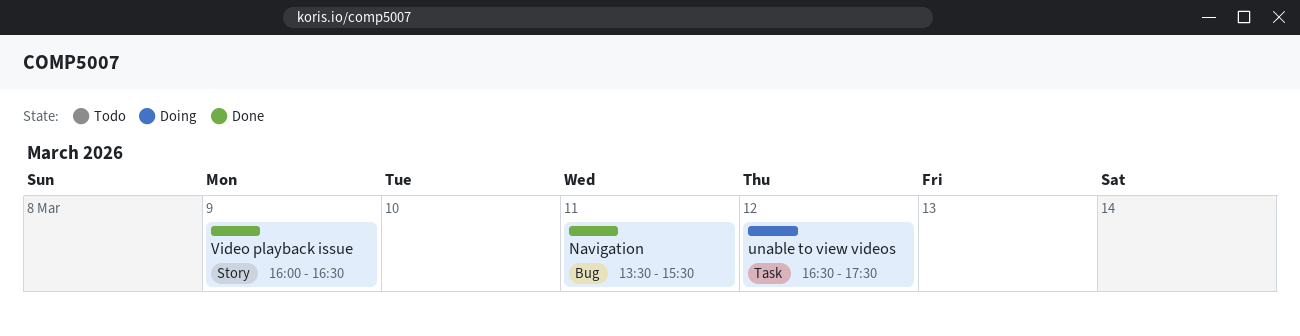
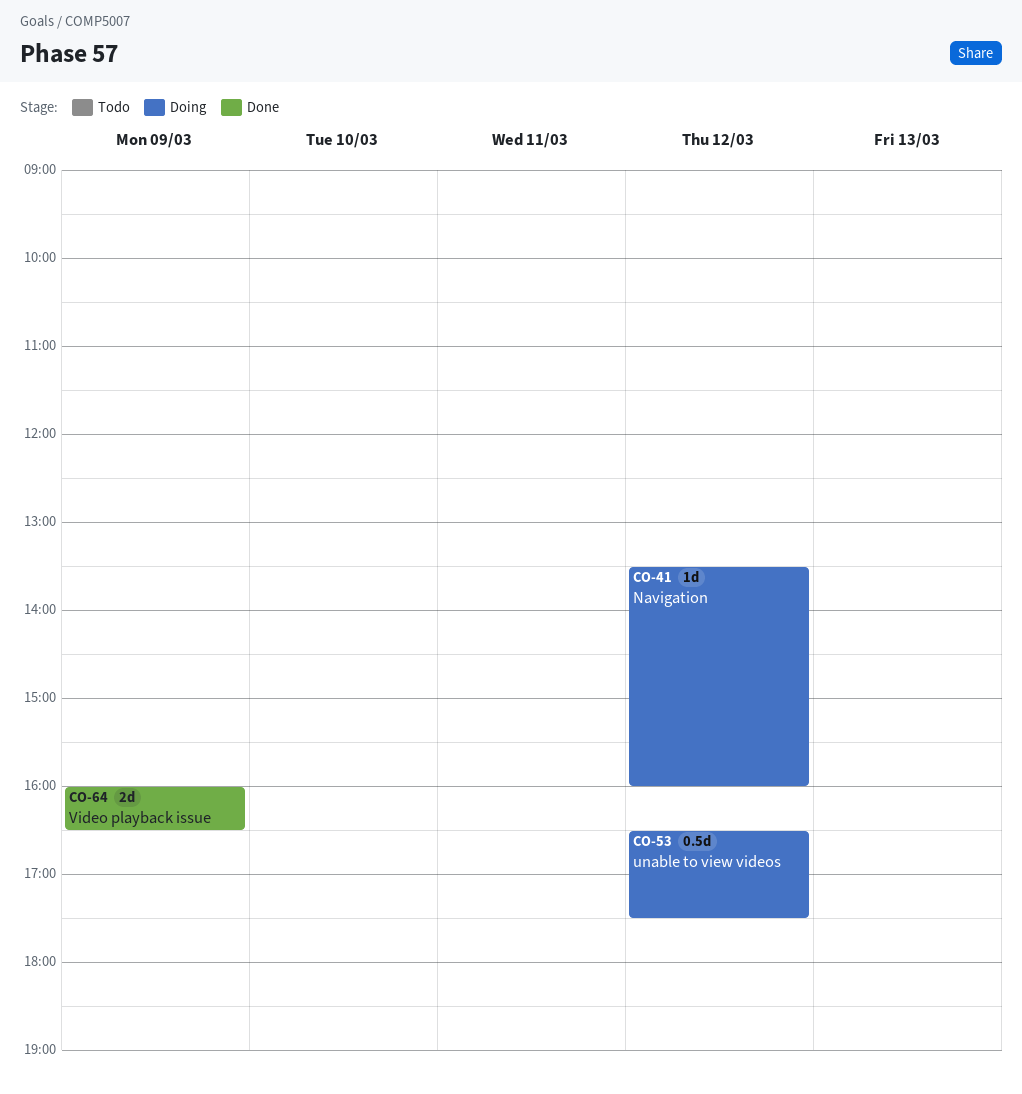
Navigation, status: Done -> Doing
Navigation, day: Mar 11 -> Mar 12
Navigation, ends: 15:30 -> 16:00

